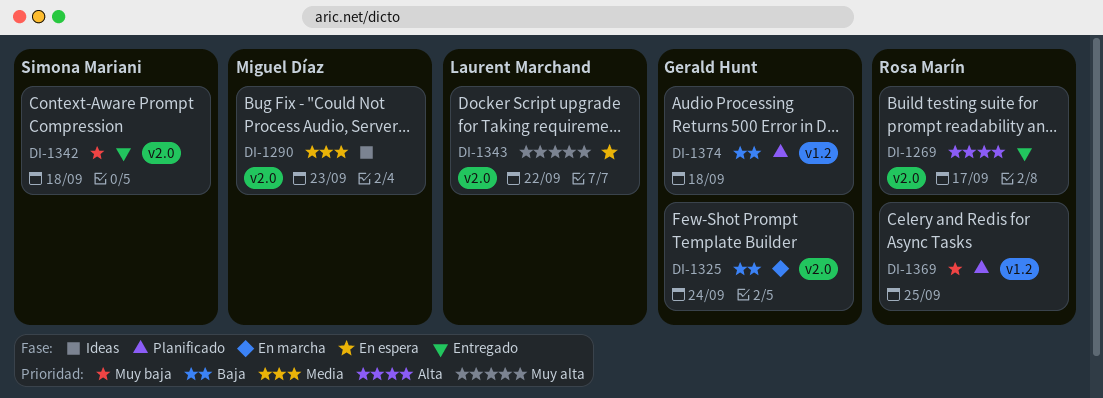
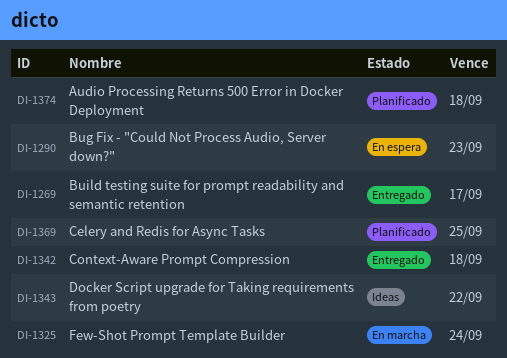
DI-1290, status: Ideas -> En espera
DI-1343, status: En espera -> Ideas

